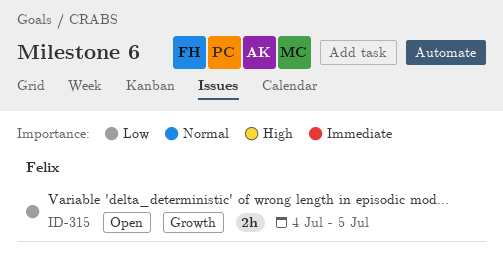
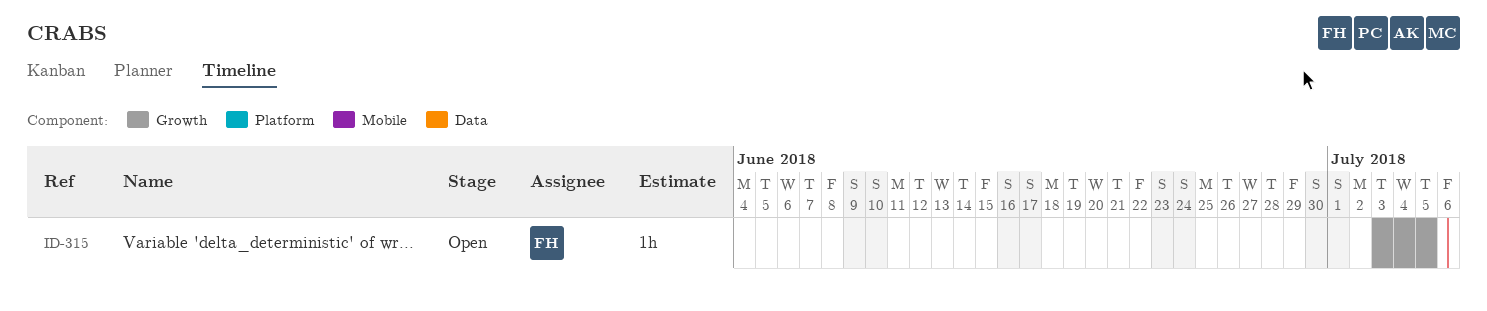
ID-315, estimate: 2h -> 1h
ID-315, start: Jul 4 -> Jul 3

